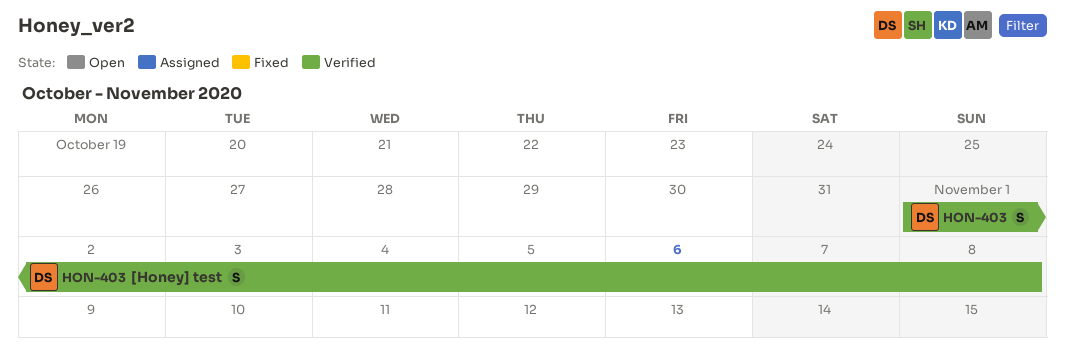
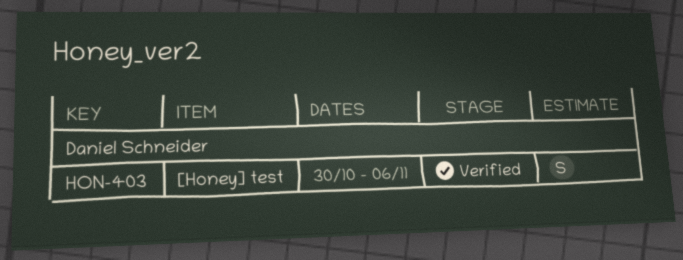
HON-403, start: Nov 1 -> Oct 30
HON-403, due: Nov 8 -> Nov 6

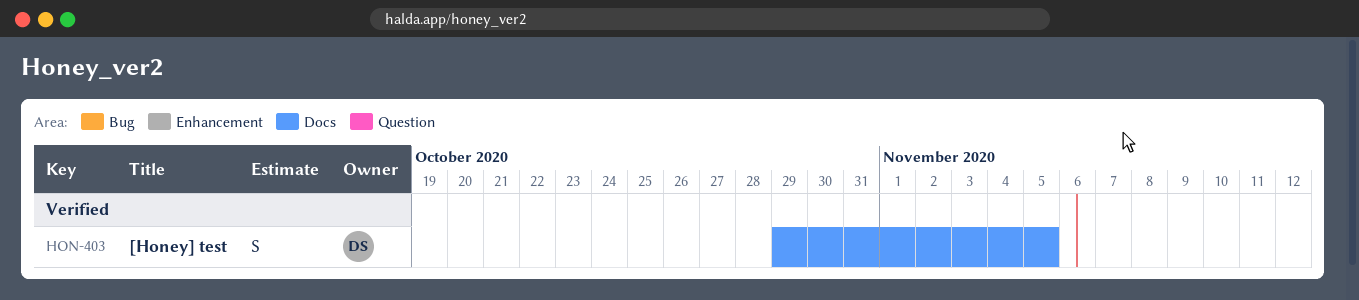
HON-403, start: Oct 30 -> Oct 29
HON-403, due: Nov 6 -> Nov 5

